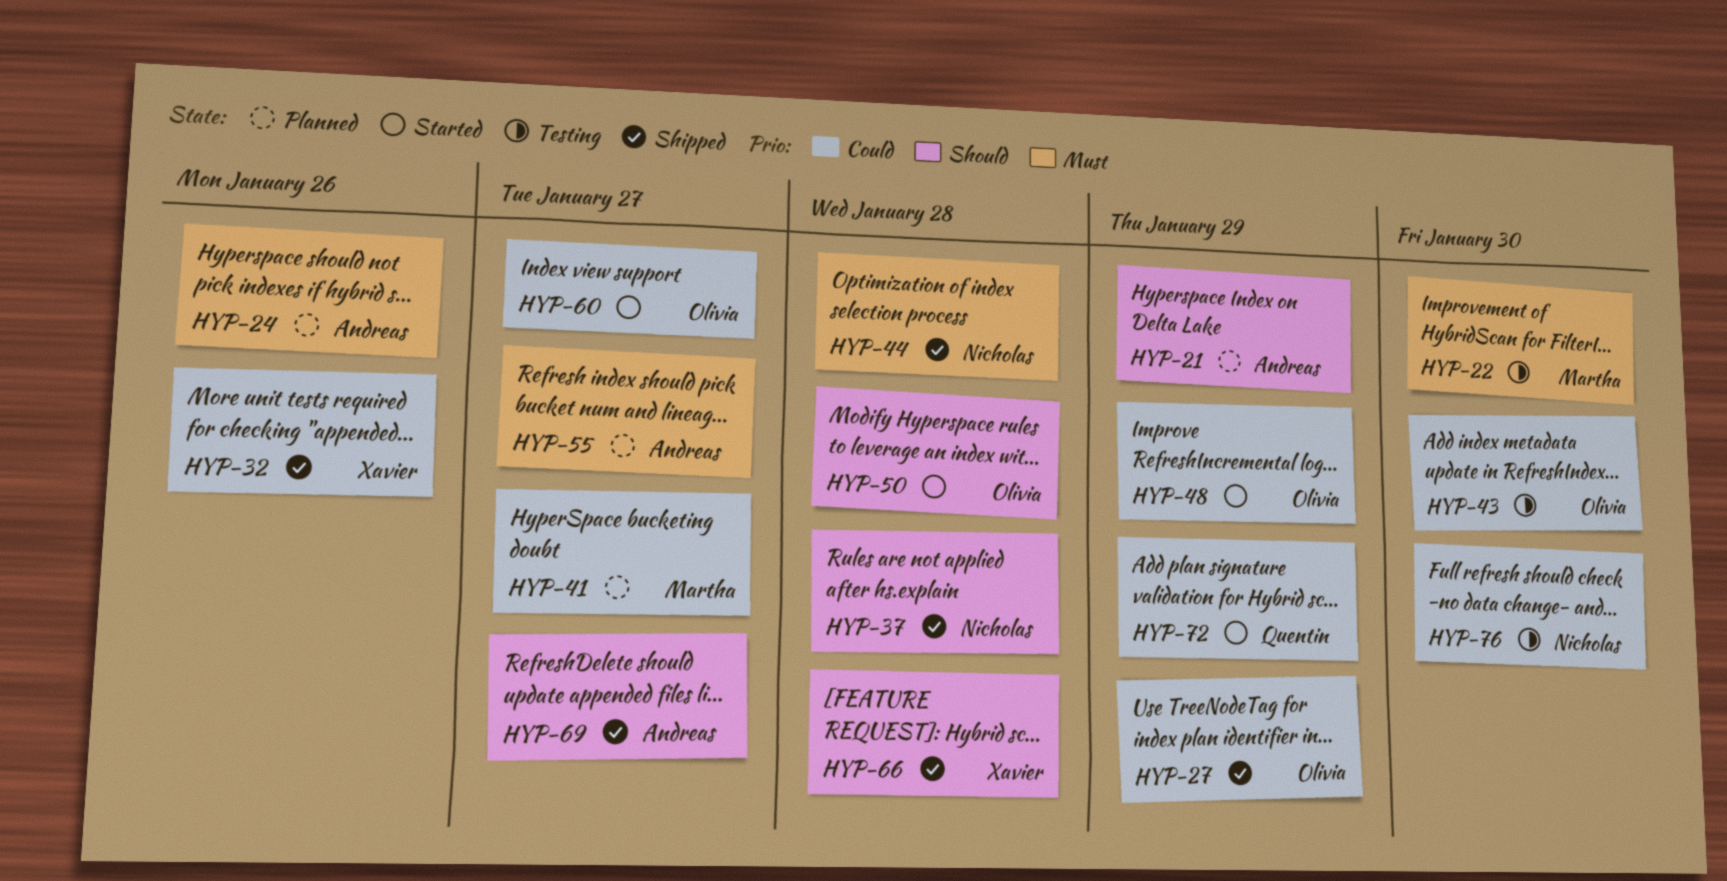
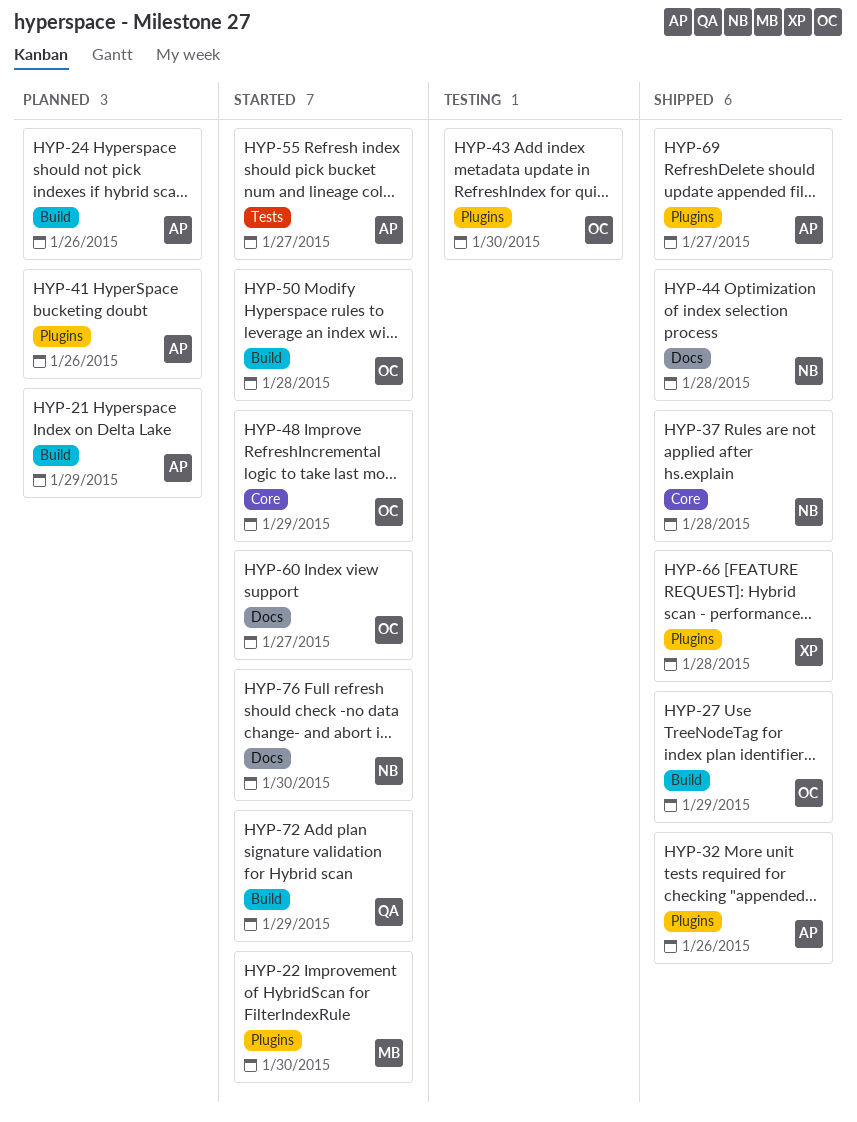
HYP-22, status: Testing -> Started
HYP-32, owner: Xavier -> Andreas
HYP-41, owner: Martha -> Andreas
HYP-41, due: Jan 27 -> Jan 26
HYP-55, status: Planned -> Started
HYP-76, status: Testing -> Started

